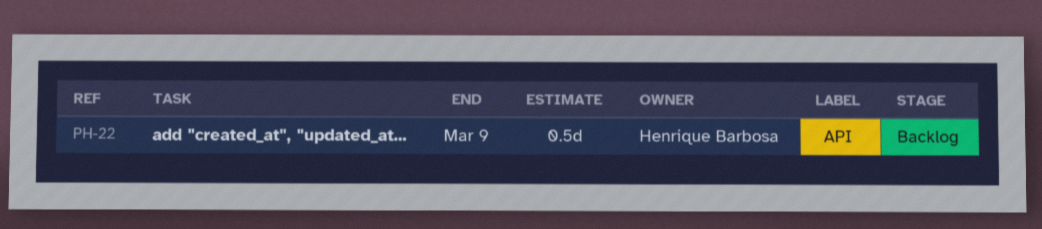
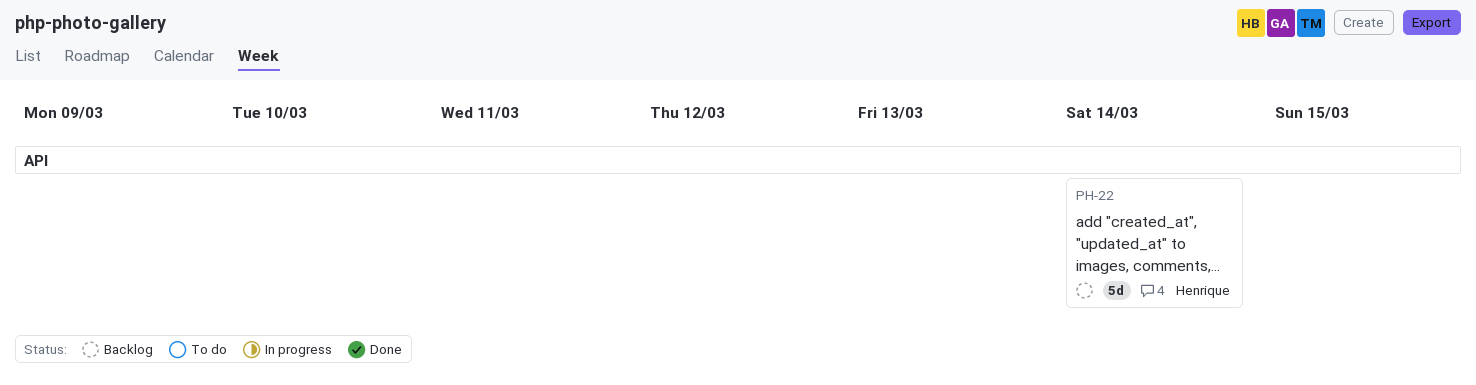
PH-22, estimate: 0.5d -> 5d
PH-22, due: Mar 9 -> Mar 14

